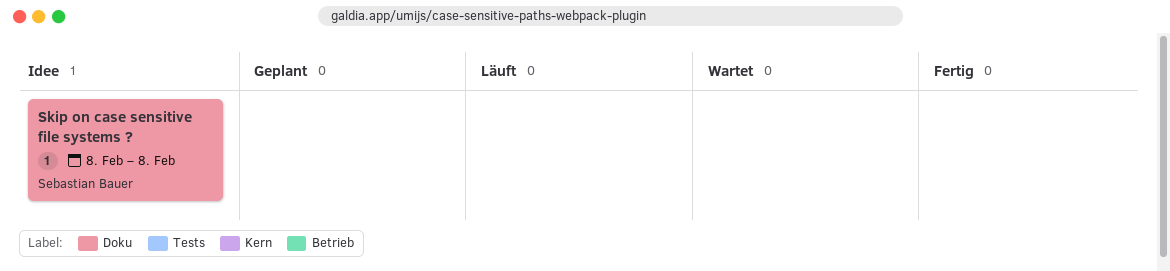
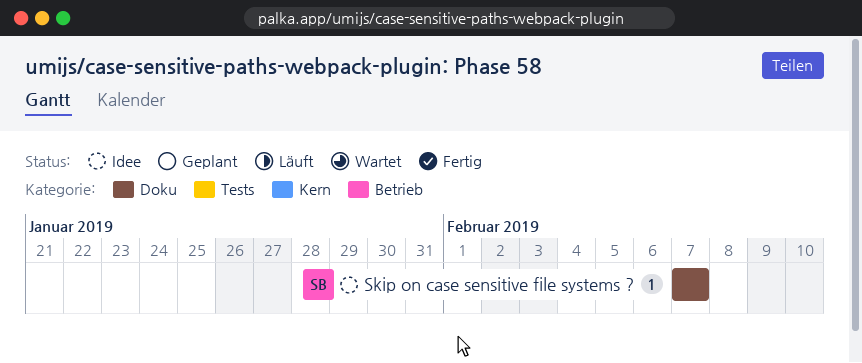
Skip on case sensitive file systems ?, start: Feb 8 -> Feb 7
Skip on case sensitive file systems ?, due: Feb 8 -> Feb 7

